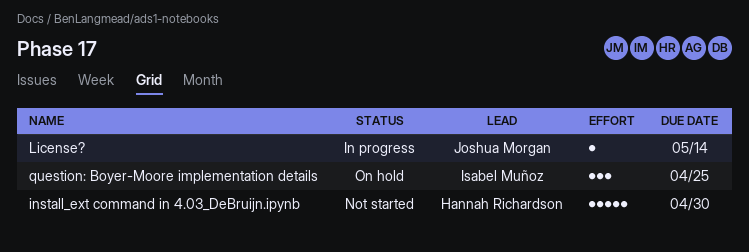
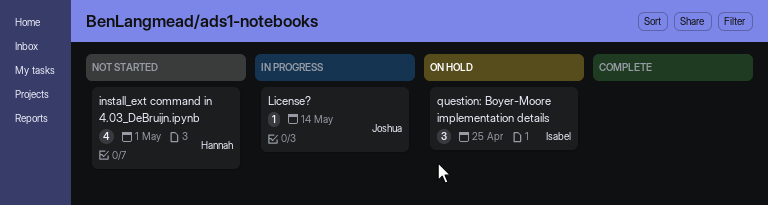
install_ext command in 4.03_DeBruijn.ipynb, estimate: 5 -> 4
install_ext command in 4.03_DeBruijn.ipynb, due: Apr 30 -> May 1

